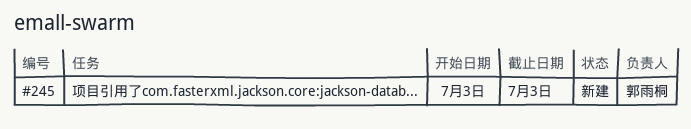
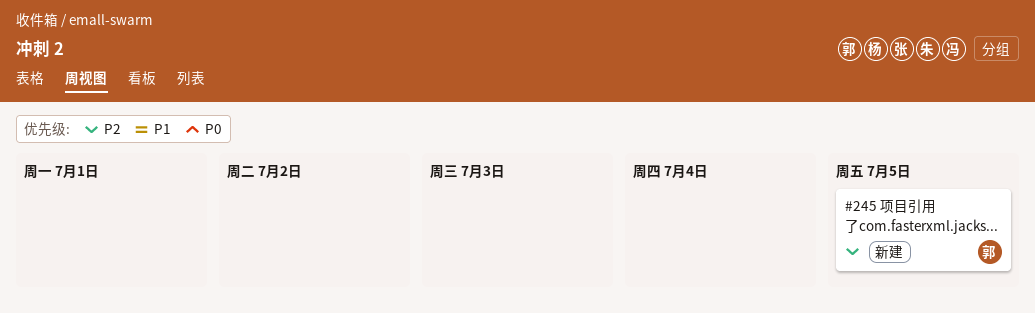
#245, due: Jul 3 -> Jul 5

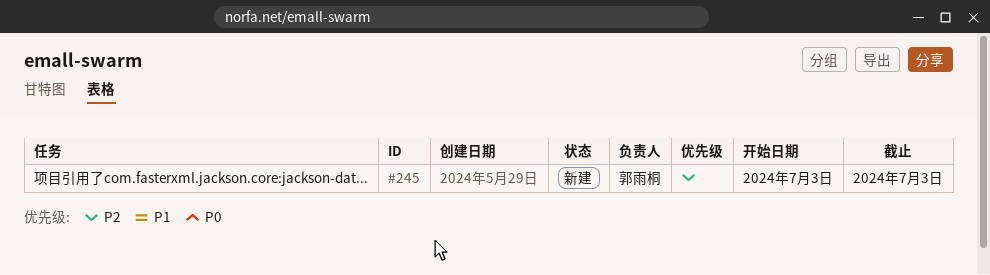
#245, due: Jul 5 -> Jul 3

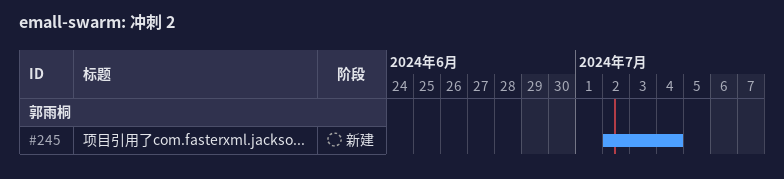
#245, start: Jul 3 -> Jul 2
#245, due: Jul 3 -> Jul 4

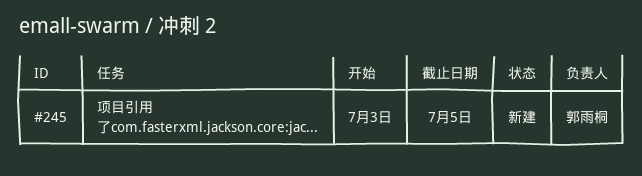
#245, start: Jul 2 -> Jul 3
#245, due: Jul 4 -> Jul 5

